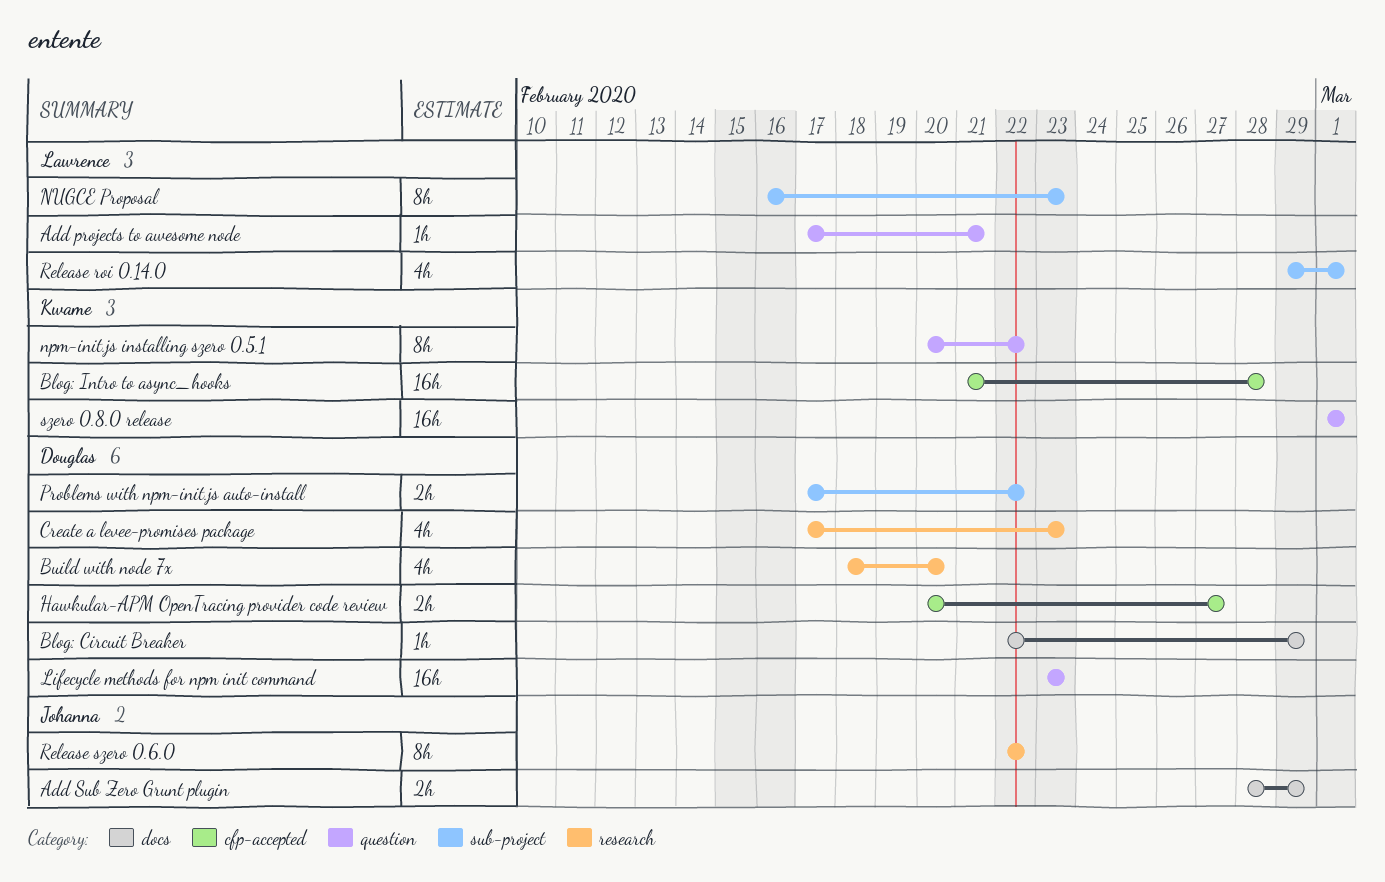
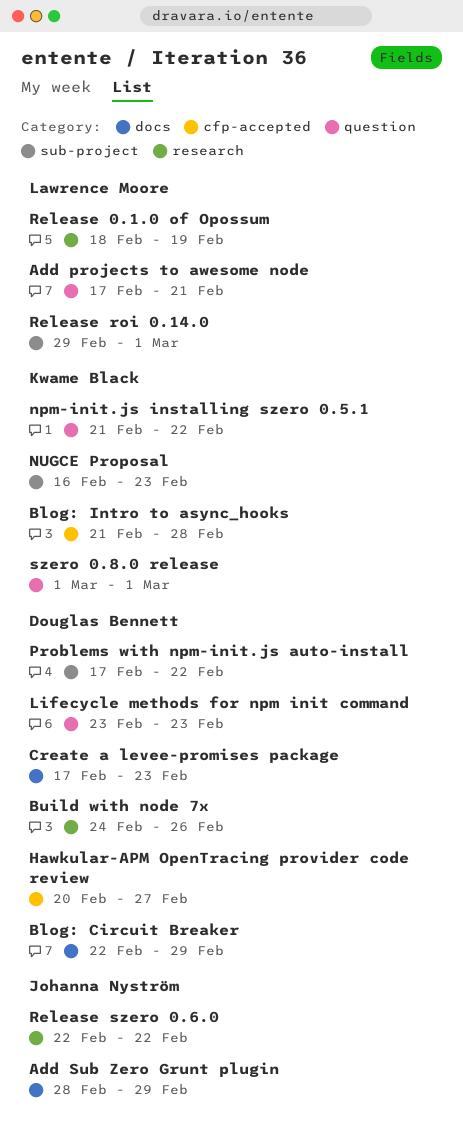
Build with node 7x, start: Feb 18 -> Feb 24
Build with node 7x, due: Feb 20 -> Feb 26
Create a levee-promises package, label: research -> docs
npm-init.js installing szero 0.5.1, start: Feb 20 -> Feb 21
NUGCE Proposal, owner: Lawrence Moore -> Kwame Black
Release 0.1.0 of Opossum: none -> present

